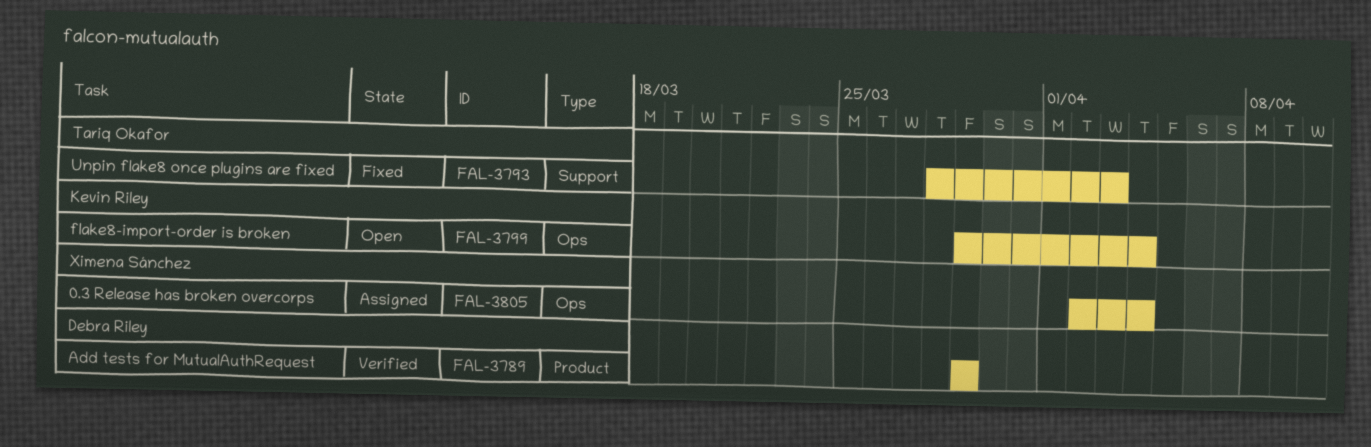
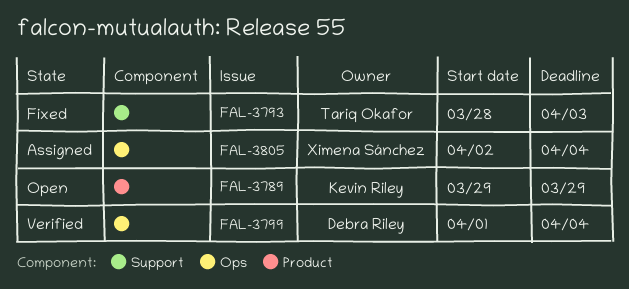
FAL-3789, status: Verified -> Open
FAL-3789, owner: Debra Riley -> Kevin Riley
FAL-3799, status: Open -> Verified
FAL-3799, owner: Kevin Riley -> Debra Riley
FAL-3799, start: Mar 29 -> Apr 1

